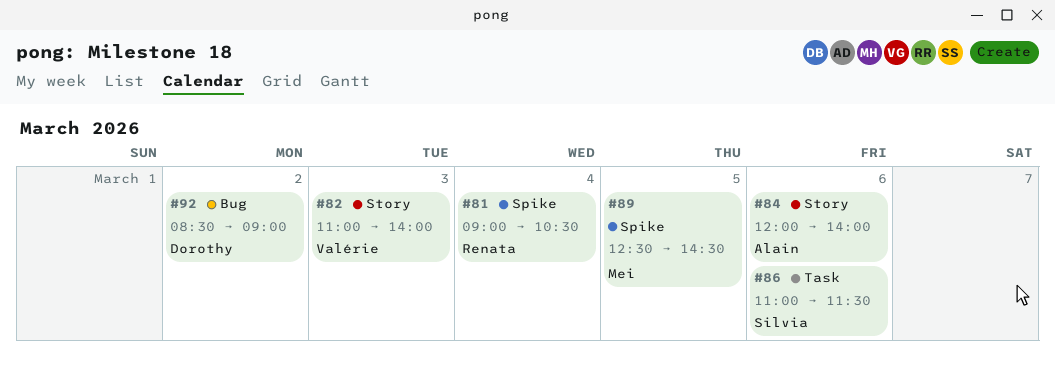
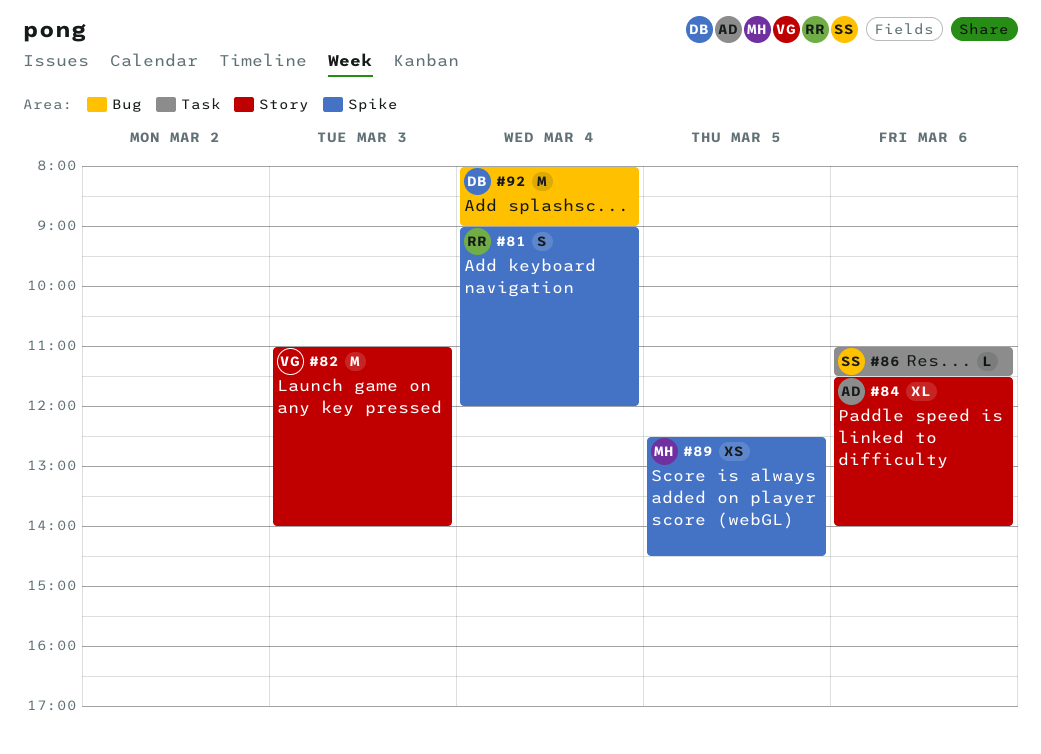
#81, ends: 10:30 -> 12:00
#84, begins: 12:00 -> 11:30
#92, day: Mar 2 -> Mar 4
#92, begins: 08:30 -> 08:00

